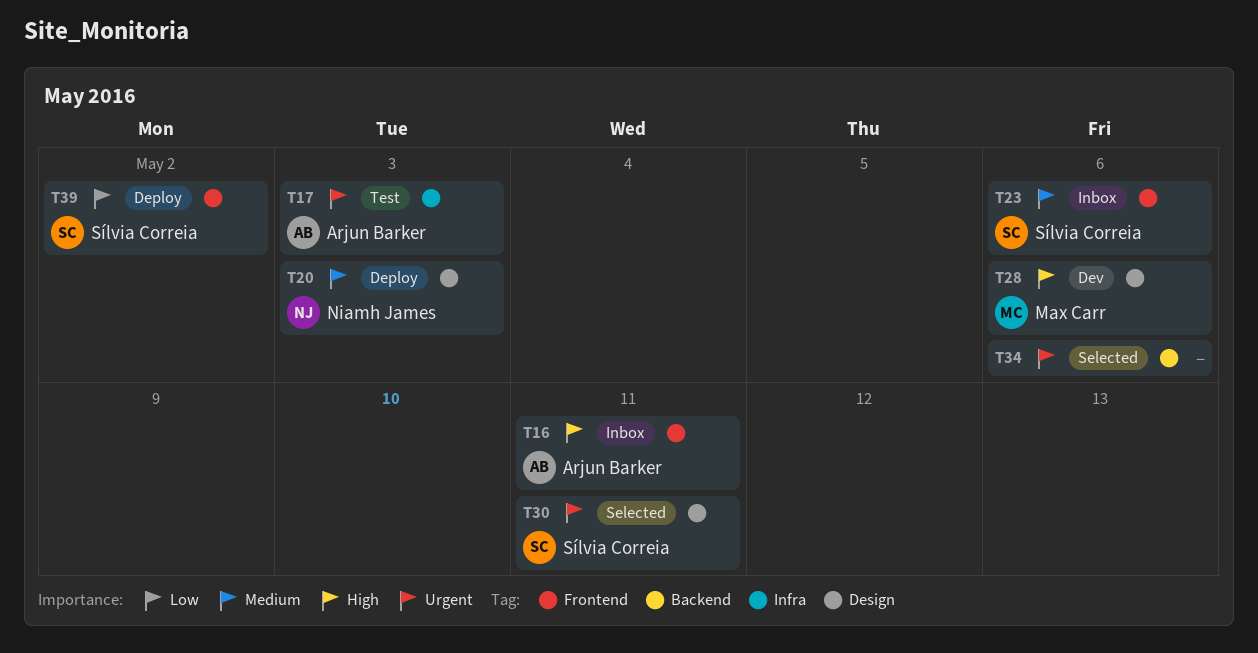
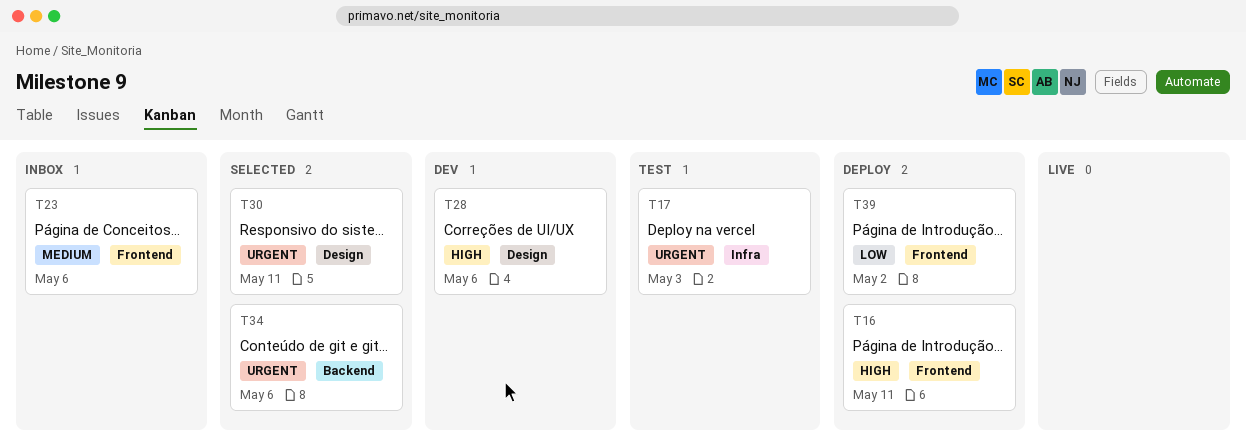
T16, status: Inbox -> Deploy
T20: present -> none

